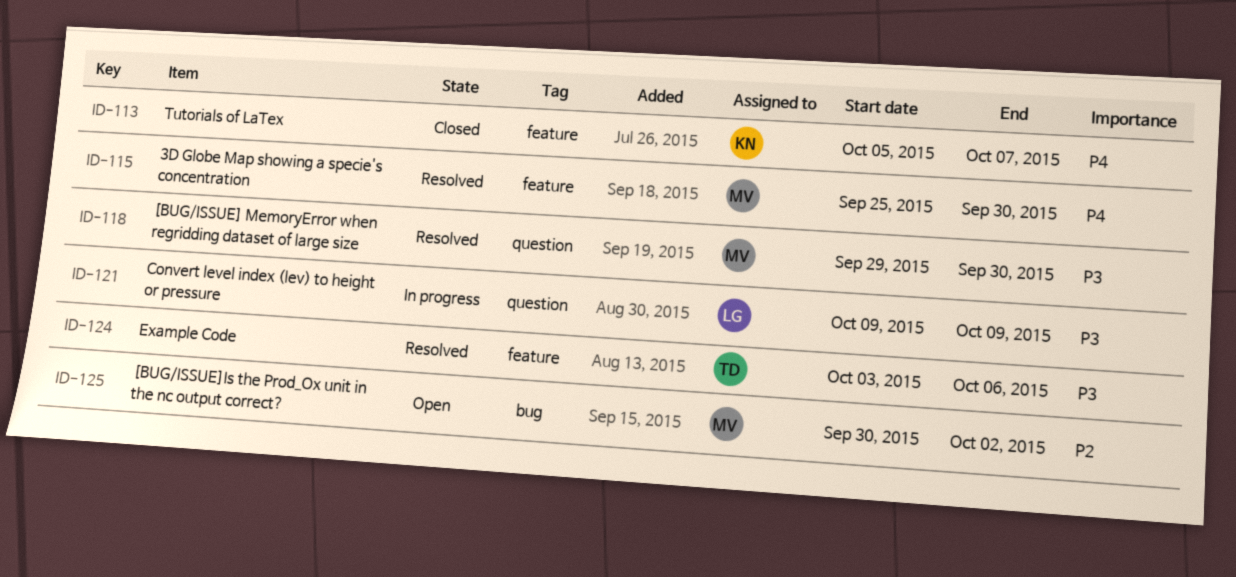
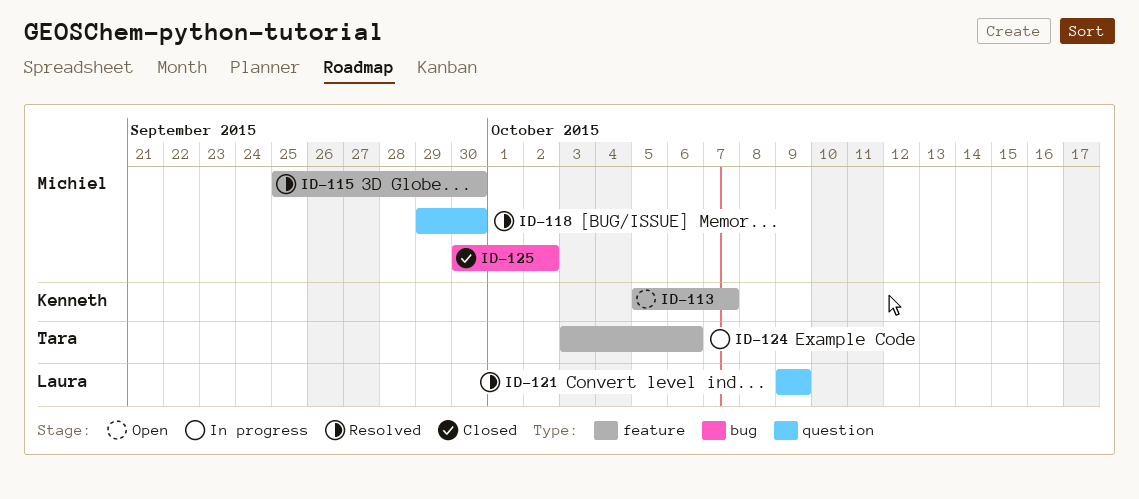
ID-113, status: Closed -> Open
ID-121, status: In progress -> Resolved
ID-124, status: Resolved -> In progress
ID-125, status: Open -> Closed

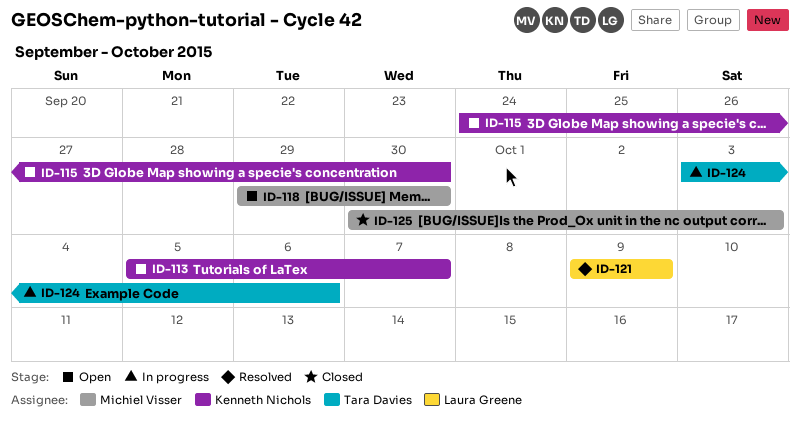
ID-115, status: Resolved -> Open
ID-115, owner: Michiel Visser -> Kenneth Nichols
ID-115, start: Sep 25 -> Sep 24
ID-118, status: Resolved -> Open
ID-125, due: Oct 2 -> Oct 3

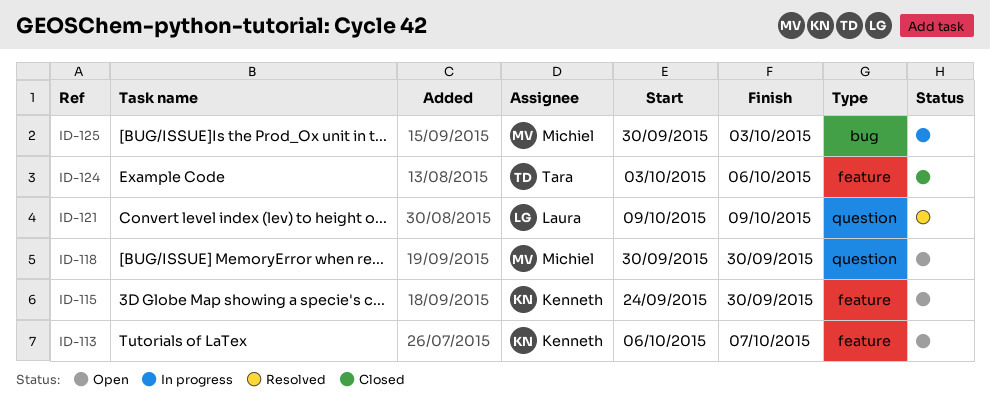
ID-113, start: Oct 5 -> Oct 6
ID-118, start: Sep 29 -> Sep 30
ID-124, status: In progress -> Closed
ID-125, status: Closed -> In progress

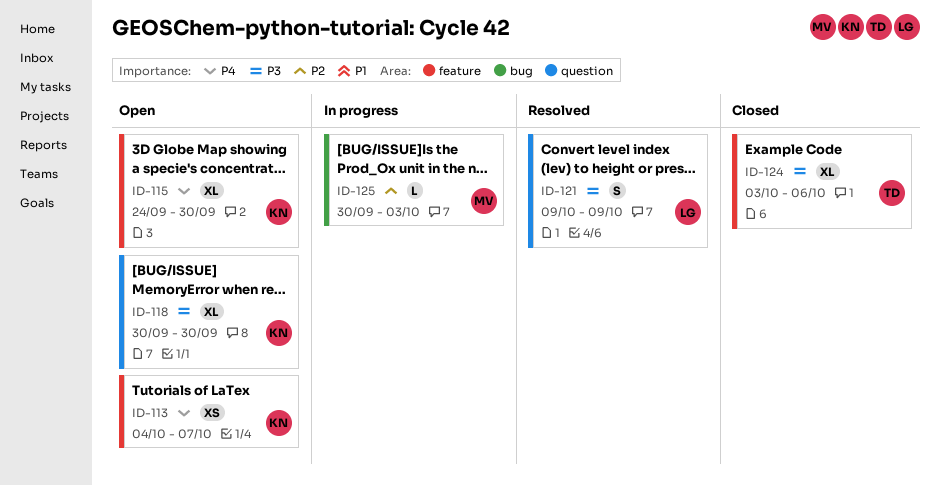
ID-113, start: Oct 6 -> Oct 4
ID-118, owner: Michiel -> Kenneth

